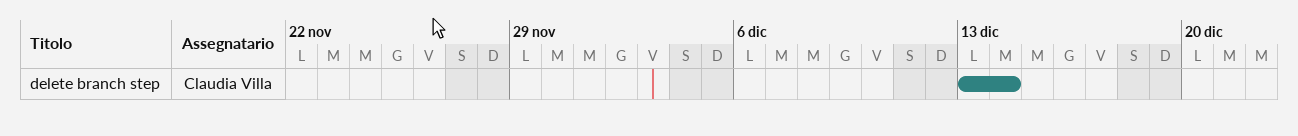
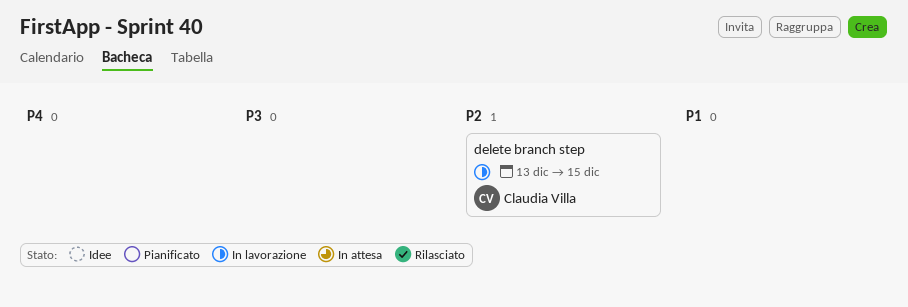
delete branch step, due: Dec 14 -> Dec 15

